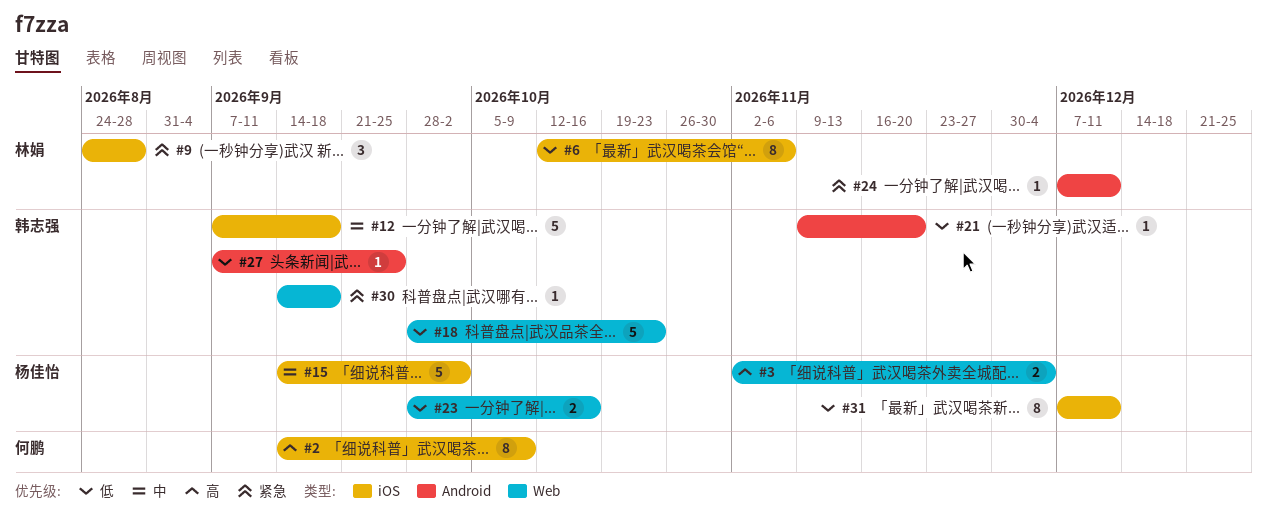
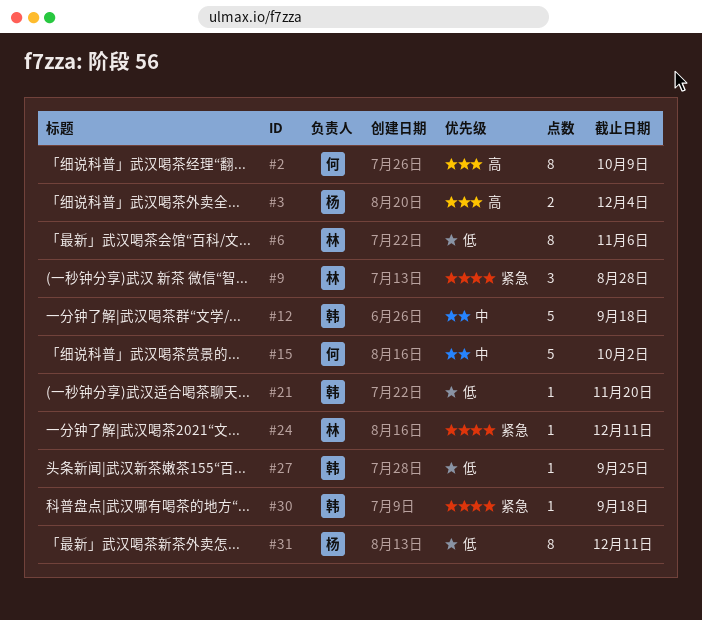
#15, owner: 杨佳怡 -> 何鹏
#18: present -> none
#23: present -> none

